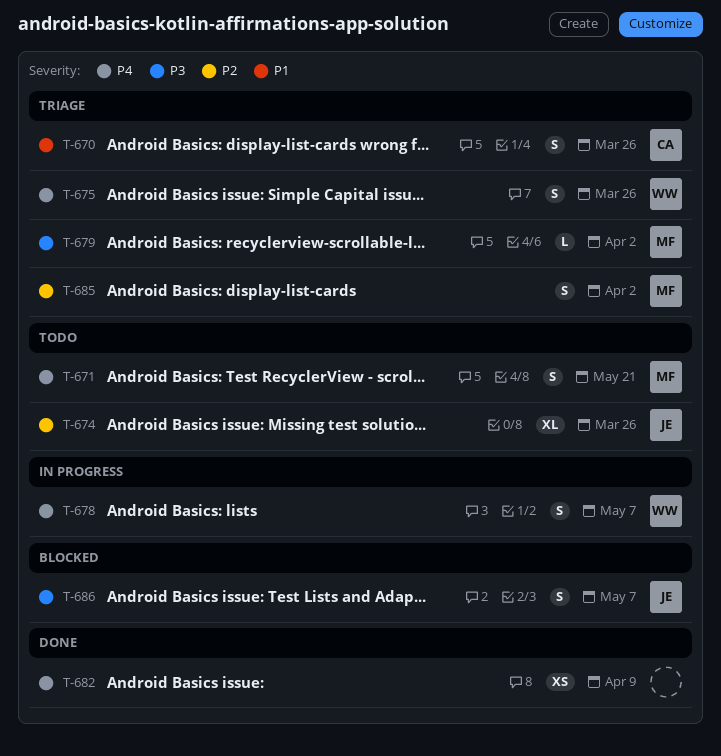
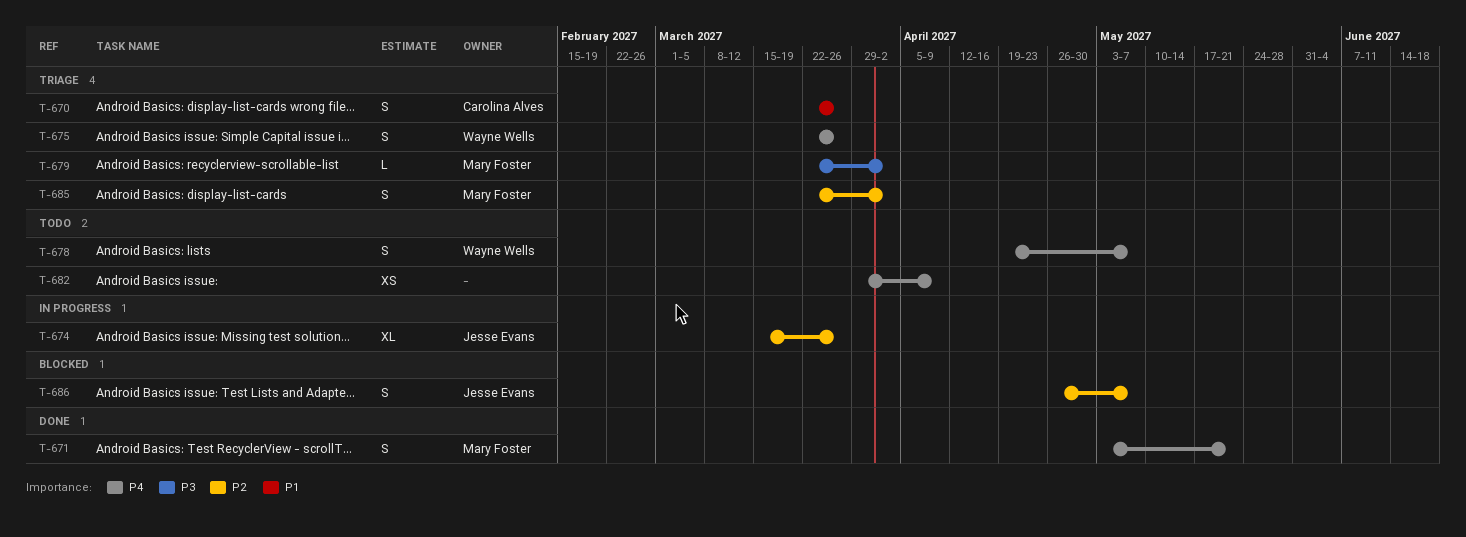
T-671, status: Todo -> Done
T-674, status: Todo -> In progress
T-678, status: In progress -> Todo
T-682, status: Done -> Todo
T-686, priority: P3 -> P2

